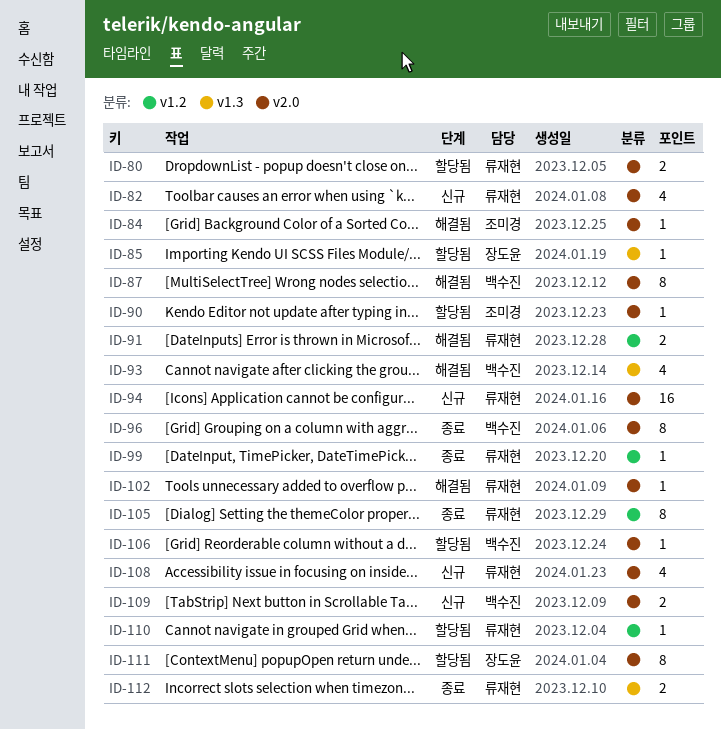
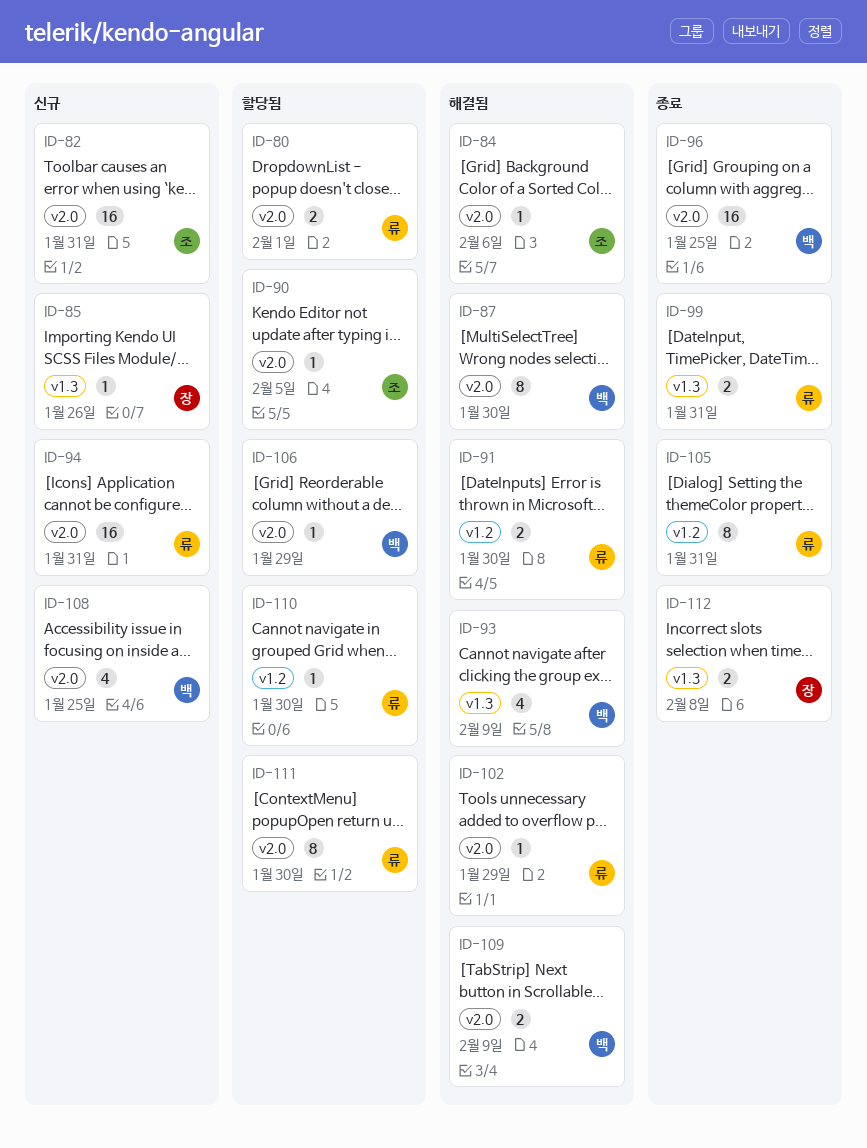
ID-82, owner: 류재현 -> 조미경
ID-82, estimate: 4 -> 16
ID-85, status: 할당됨 -> 신규
ID-96, estimate: 8 -> 16
ID-99, label: v1.2 -> v1.3
ID-99, estimate: 1 -> 2
ID-108, owner: 류재현 -> 백수진
ID-109, status: 신규 -> 해결됨
ID-111, owner: 장도윤 -> 류재현
ID-112, owner: 류재현 -> 장도윤

